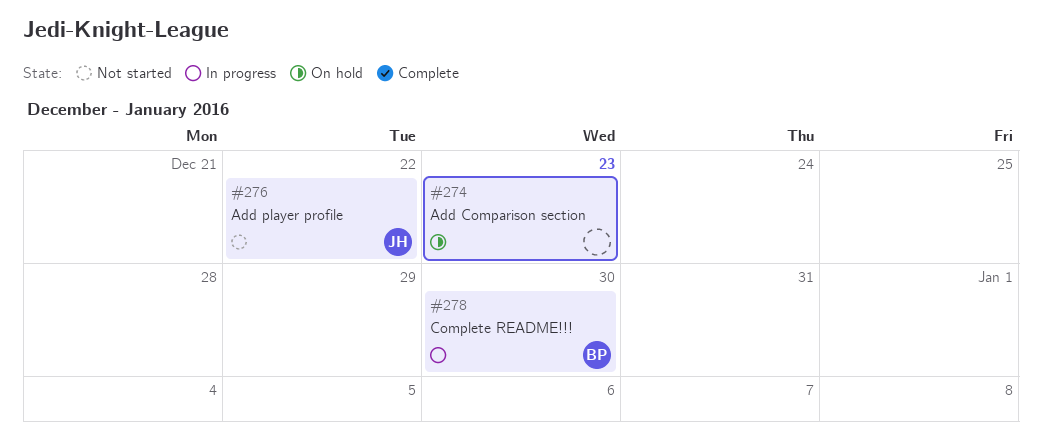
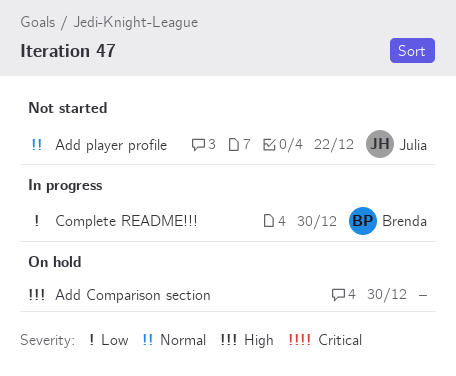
Add Comparison section, due: Dec 23 -> Dec 30

